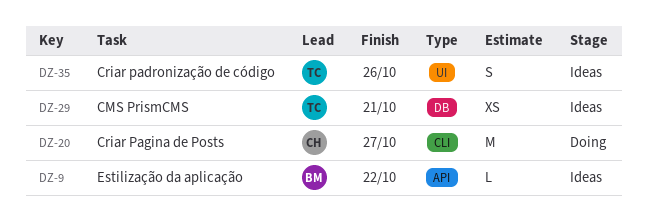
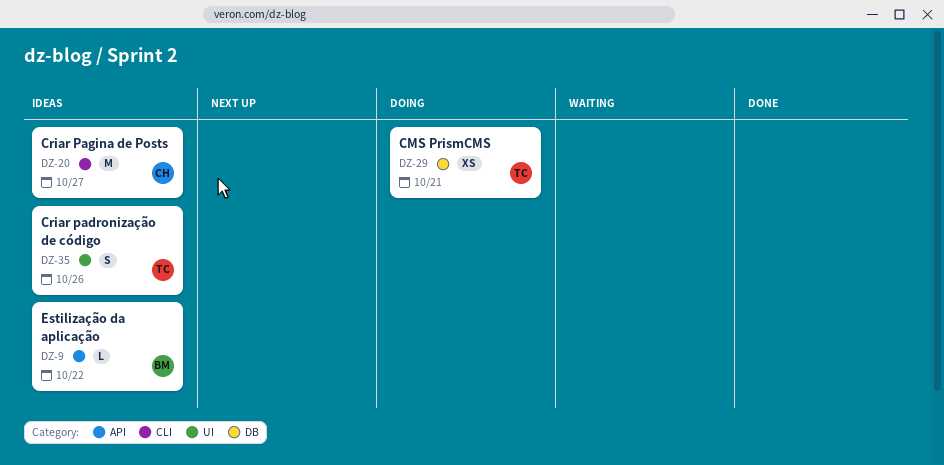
DZ-20, status: Doing -> Ideas
DZ-29, status: Ideas -> Doing

